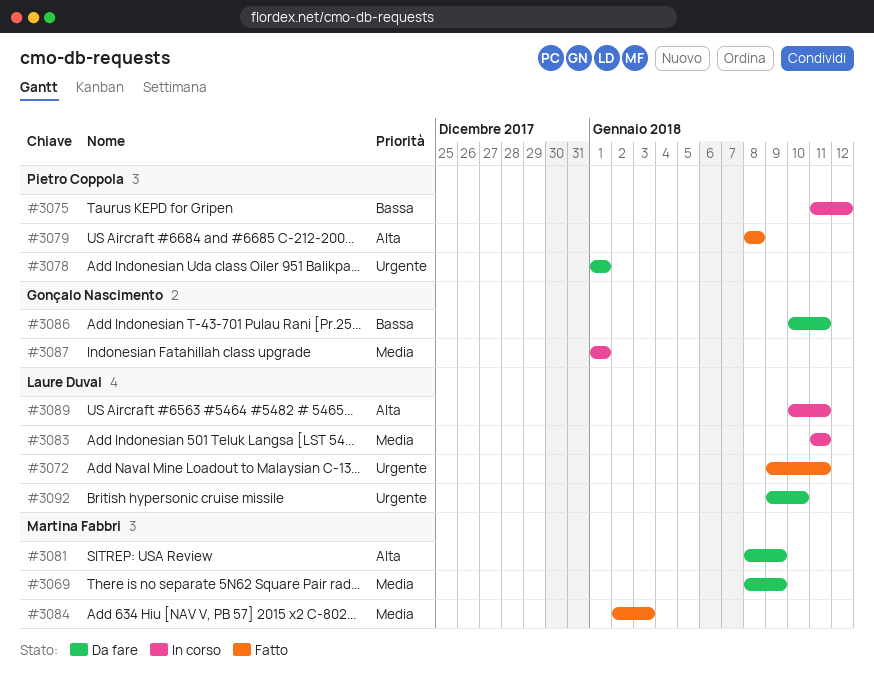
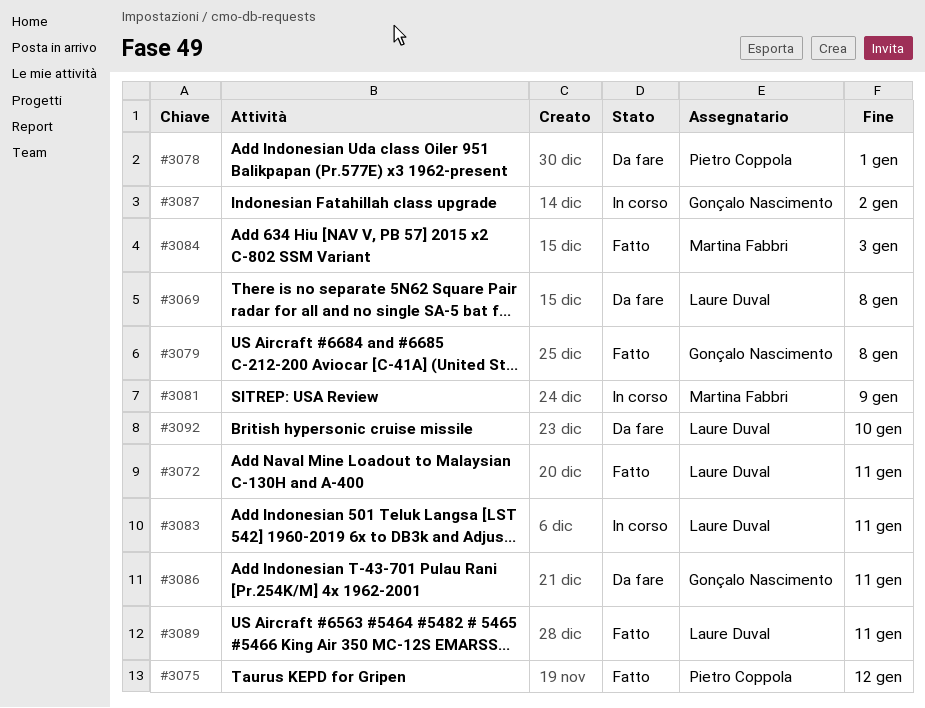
#3069, owner: Martina Fabbri -> Laure Duval
#3069, due: Jan 9 -> Jan 8
#3075, status: In corso -> Fatto
#3079, owner: Pietro Coppola -> Gonçalo Nascimento
#3081, status: Da fare -> In corso
#3087, due: Jan 1 -> Jan 2
#3089, status: In corso -> Fatto

